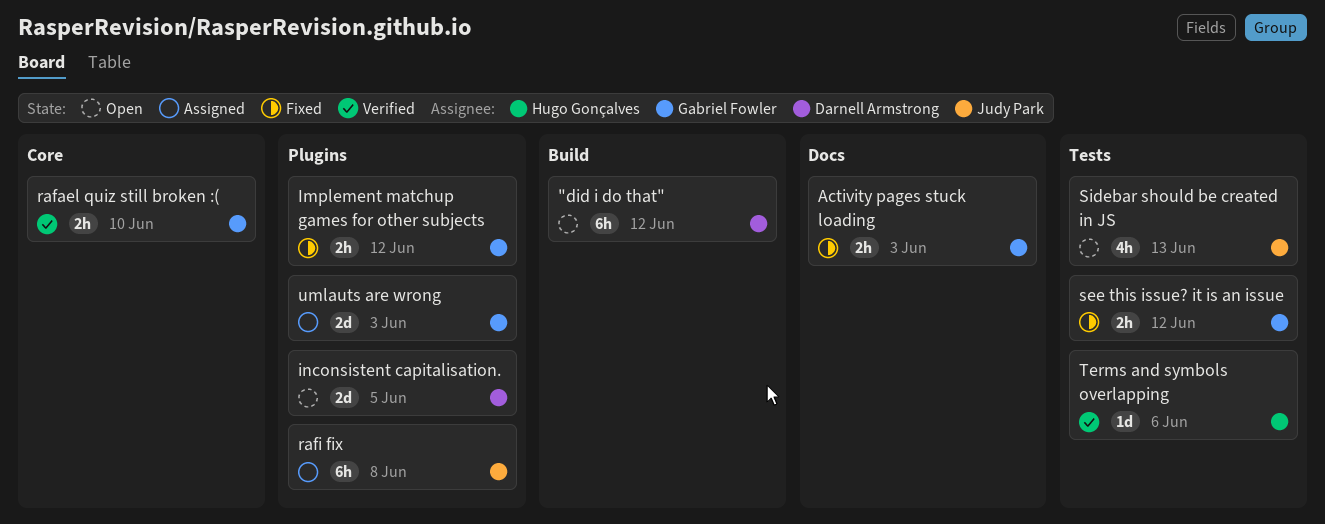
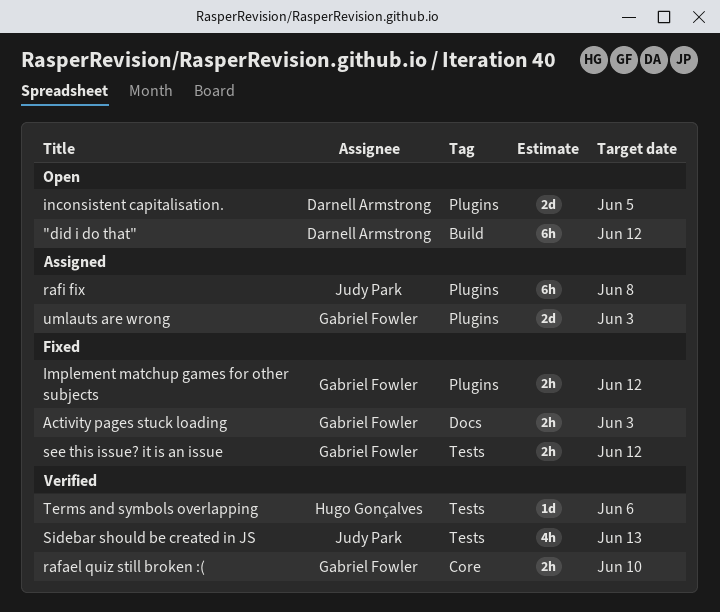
Sidebar should be created in JS, status: Open -> Verified

